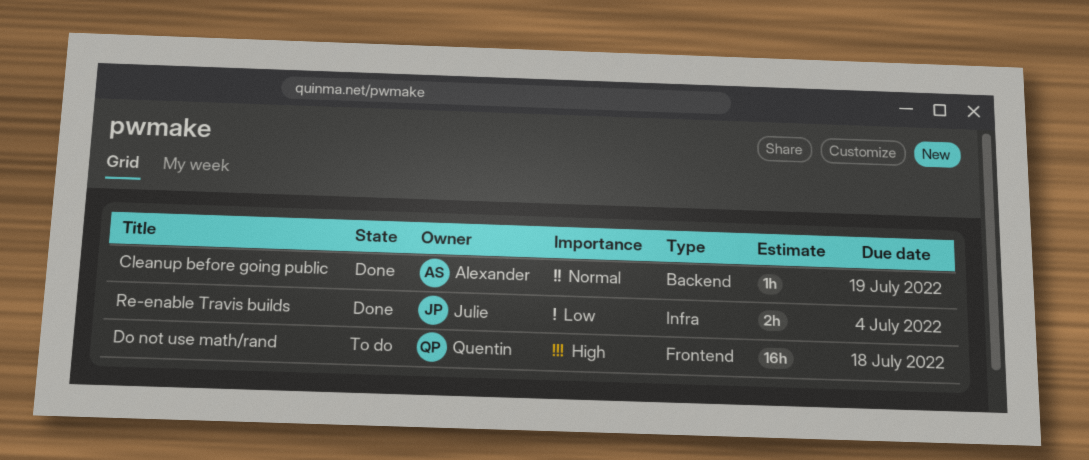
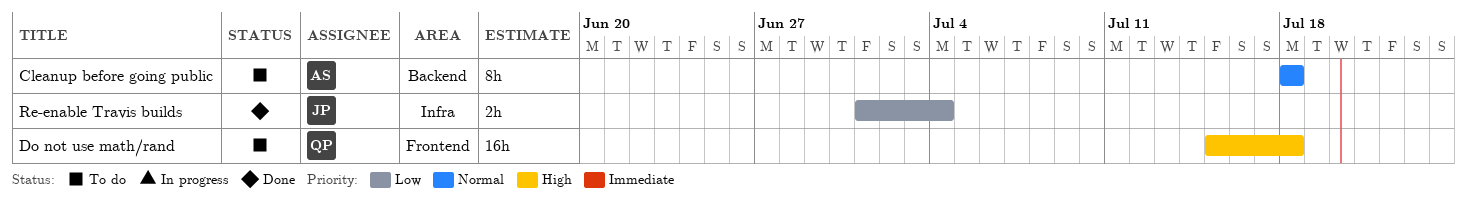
Cleanup before going public, status: Done -> To do
Cleanup before going public, estimate: 1h -> 8h
Cleanup before going public, due: Jul 19 -> Jul 18

